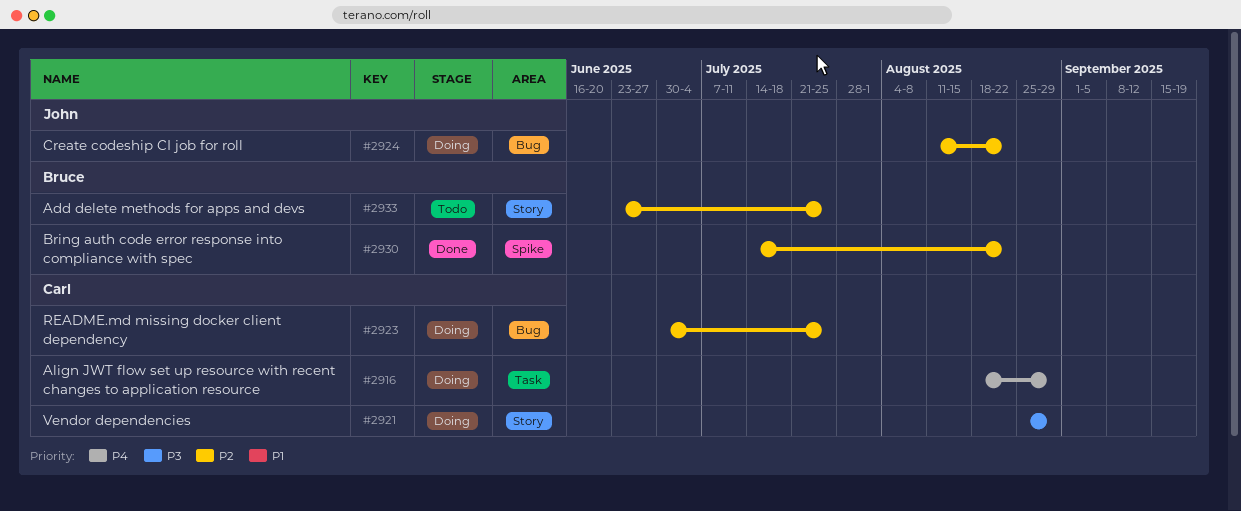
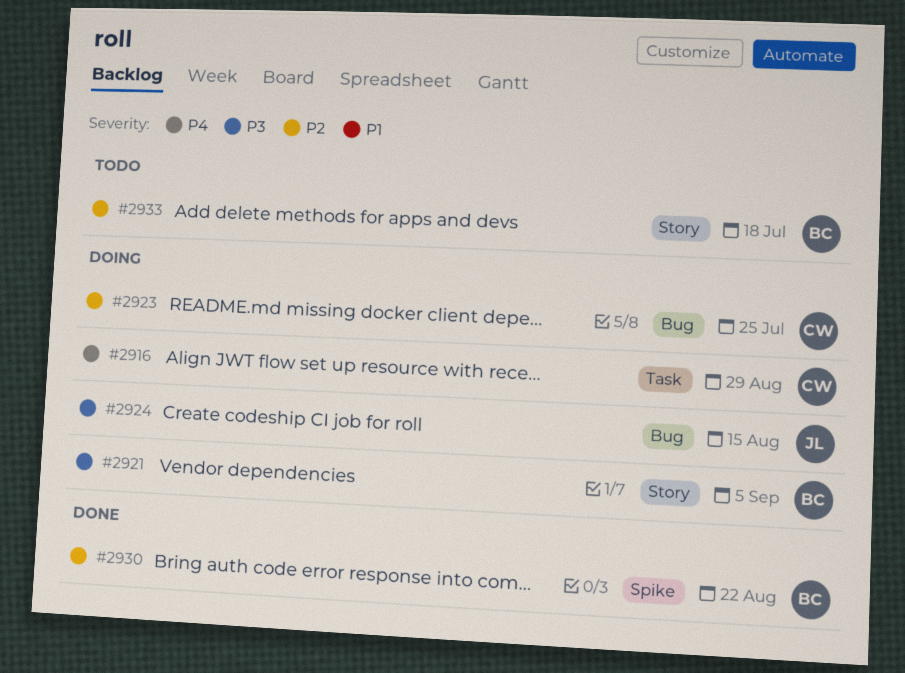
#2921, owner: Carl -> Bruce
#2921, due: Aug 29 -> Sep 5
#2924, priority: P2 -> P3
#2924, due: Aug 22 -> Aug 15
#2933, due: Jul 25 -> Jul 18

